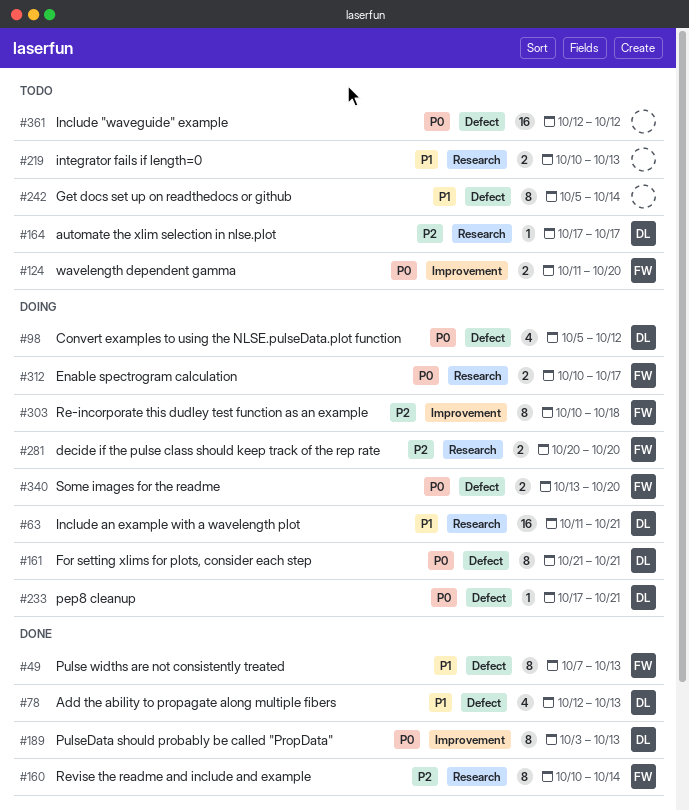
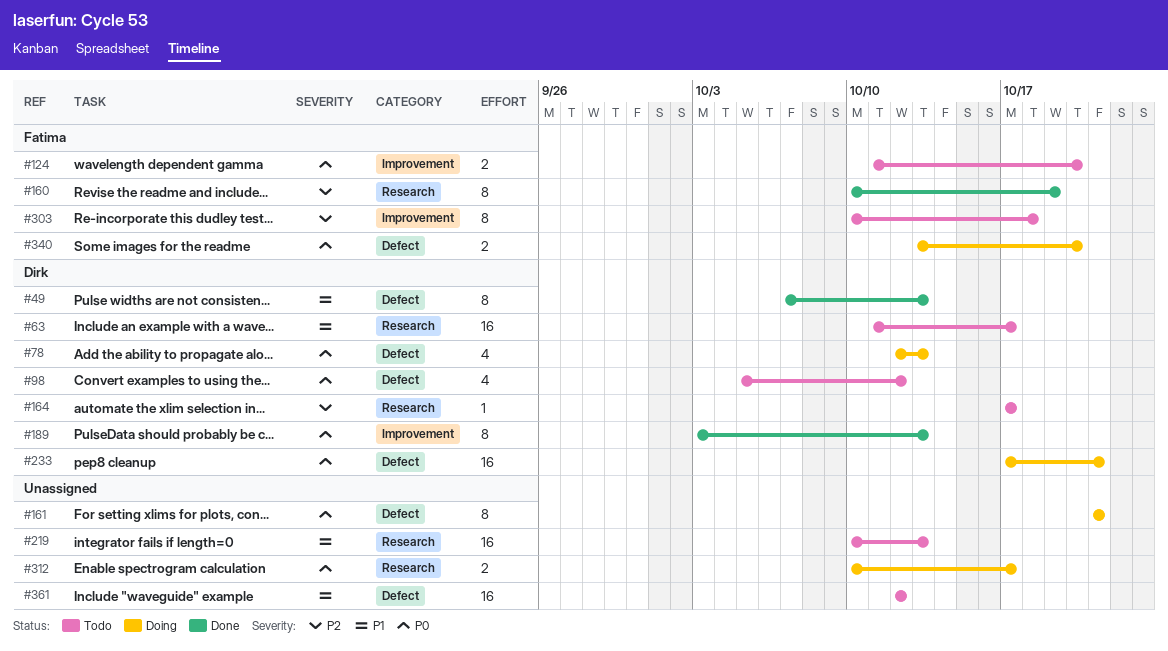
#49, owner: Fatima -> Dirk
#63, status: Doing -> Todo
#63, due: Oct 21 -> Oct 17
#78, status: Done -> Doing
#78, priority: P1 -> P0
#98, status: Doing -> Todo
#160, due: Oct 14 -> Oct 19
#161, owner: Dirk -> none
#219, estimate: 2 -> 16
#233, estimate: 1 -> 16
#242: present -> none
#281: present -> none
#303, status: Doing -> Todo
#312, owner: Fatima -> none
#361, priority: P0 -> P1

